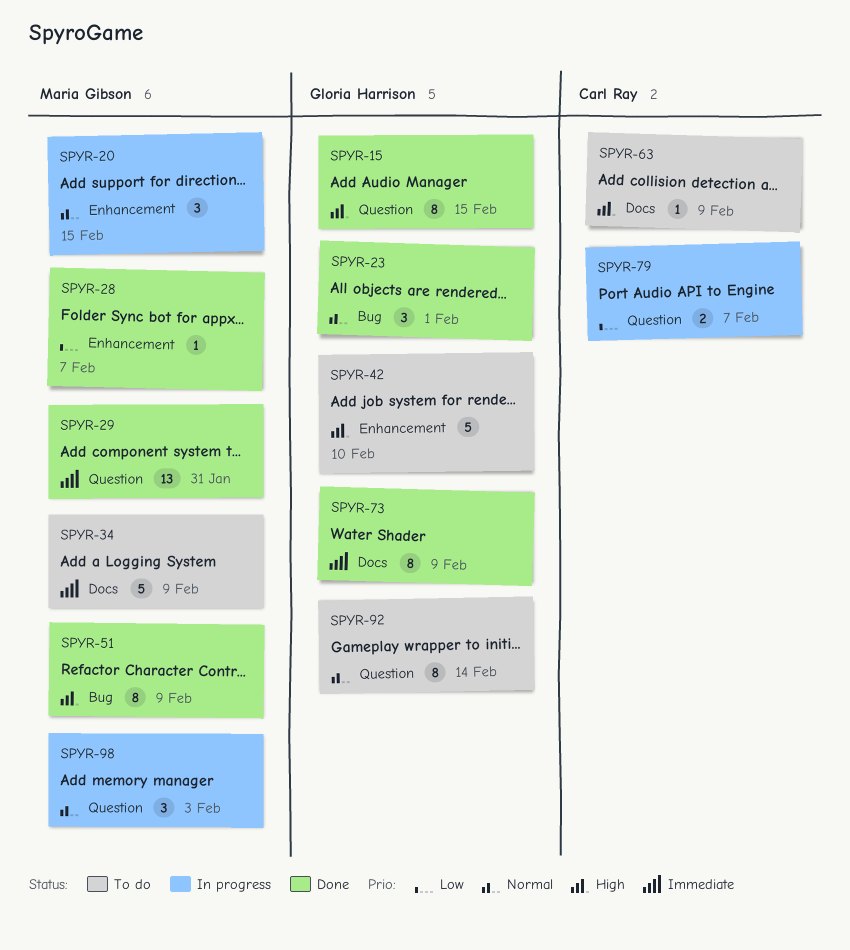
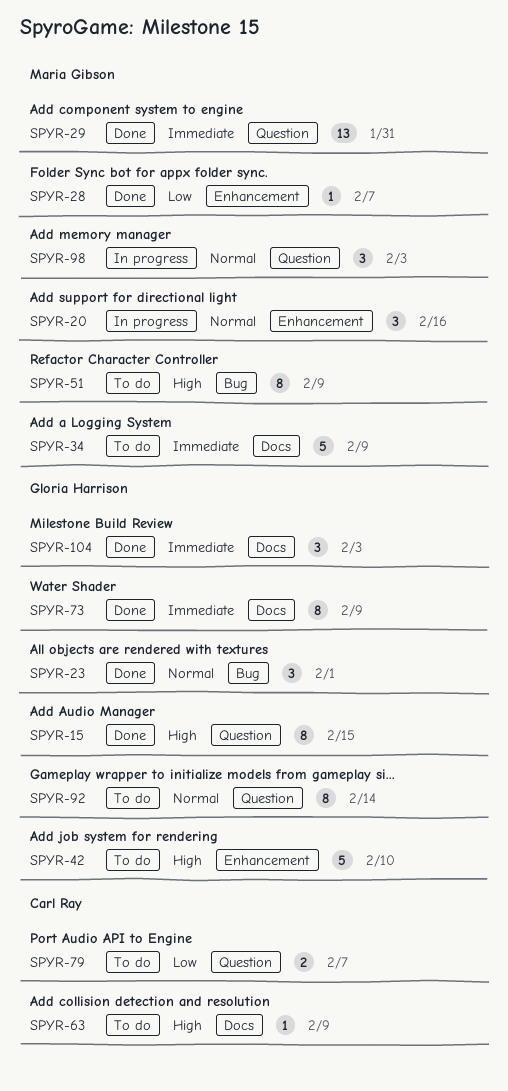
SPYR-20, due: Feb 15 -> Feb 16
SPYR-51, status: Done -> To do
SPYR-79, status: In progress -> To do
SPYR-104: none -> present

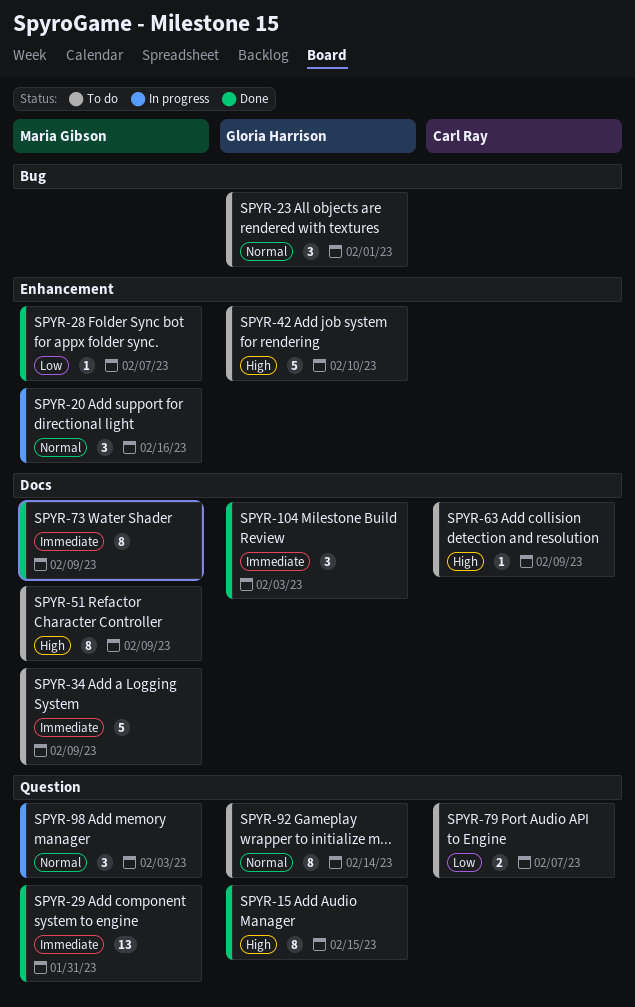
SPYR-23, status: Done -> To do
SPYR-51, label: Bug -> Docs
SPYR-73, owner: Gloria Harrison -> Maria Gibson

